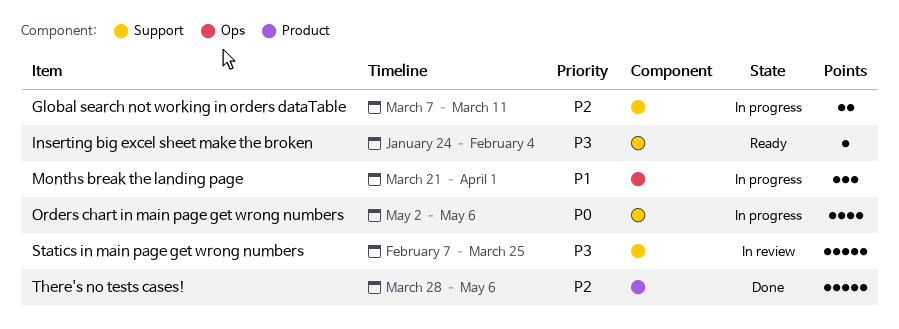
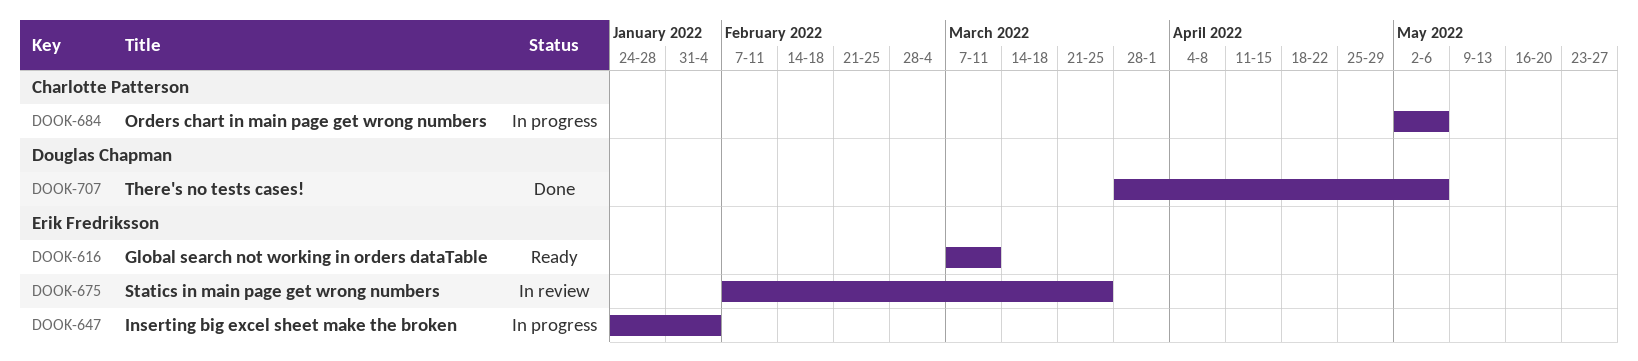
Global search not working in orders dataTable, status: In progress -> Ready
Inserting big excel sheet make the broken, status: Ready -> In progress
Months break the landing page: present -> none

